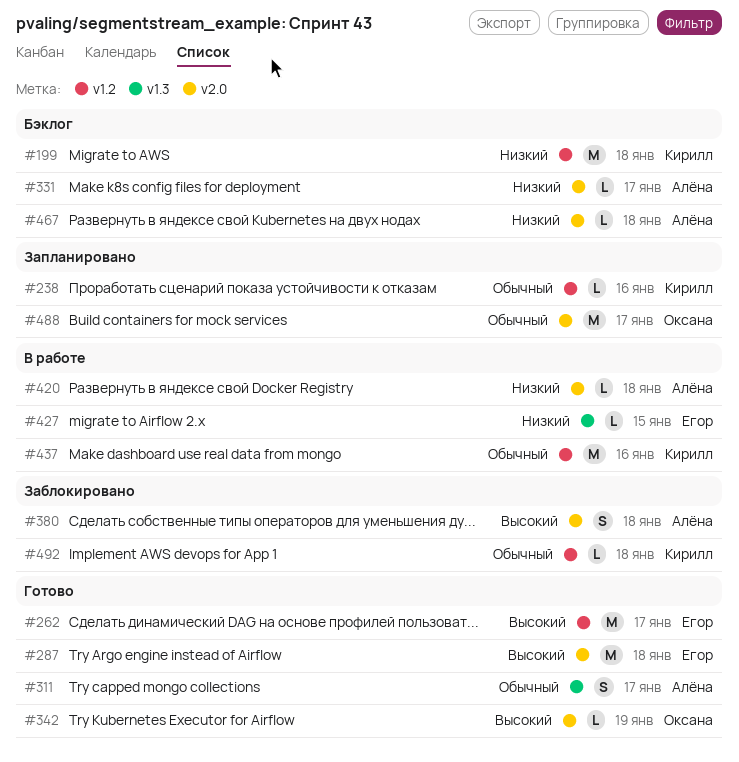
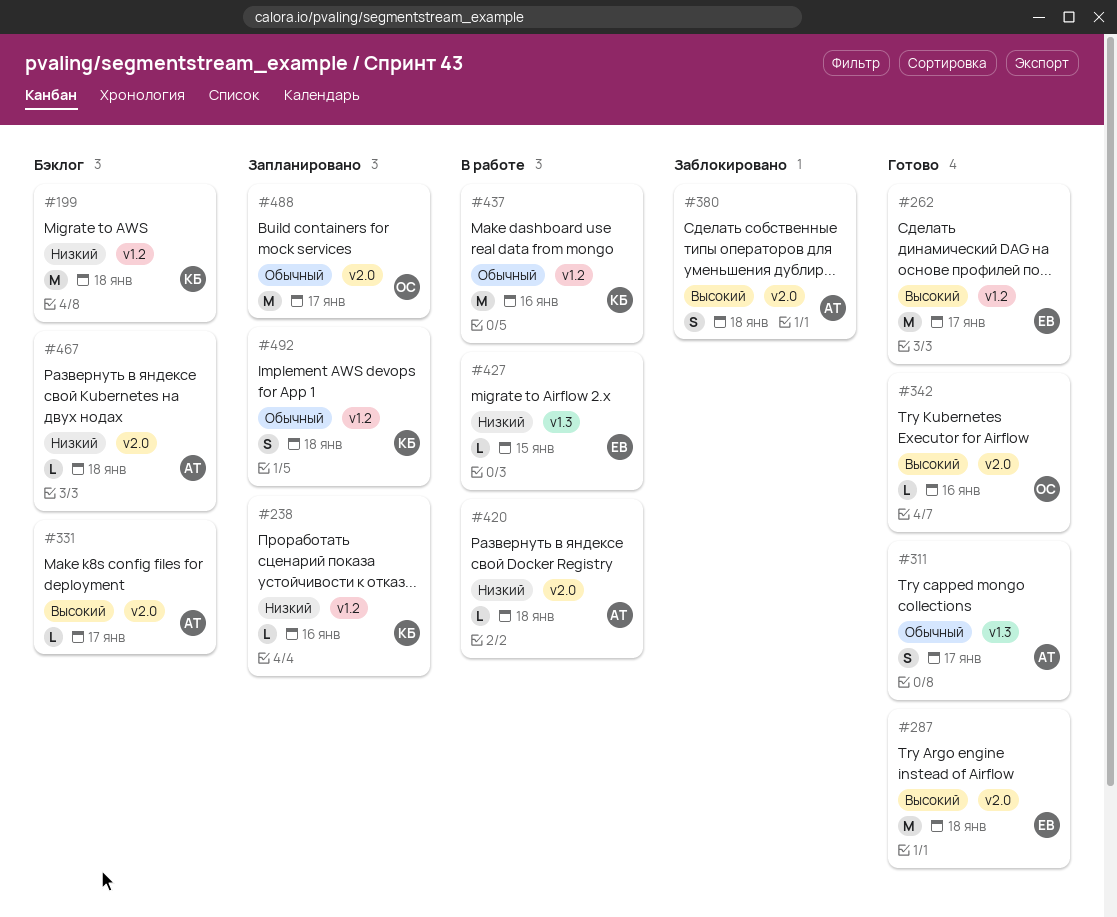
#238, priority: Обычный -> Низкий
#331, priority: Низкий -> Высокий
#342, due: Jan 19 -> Jan 16
#492, status: Заблокировано -> Запланировано
#492, estimate: L -> S

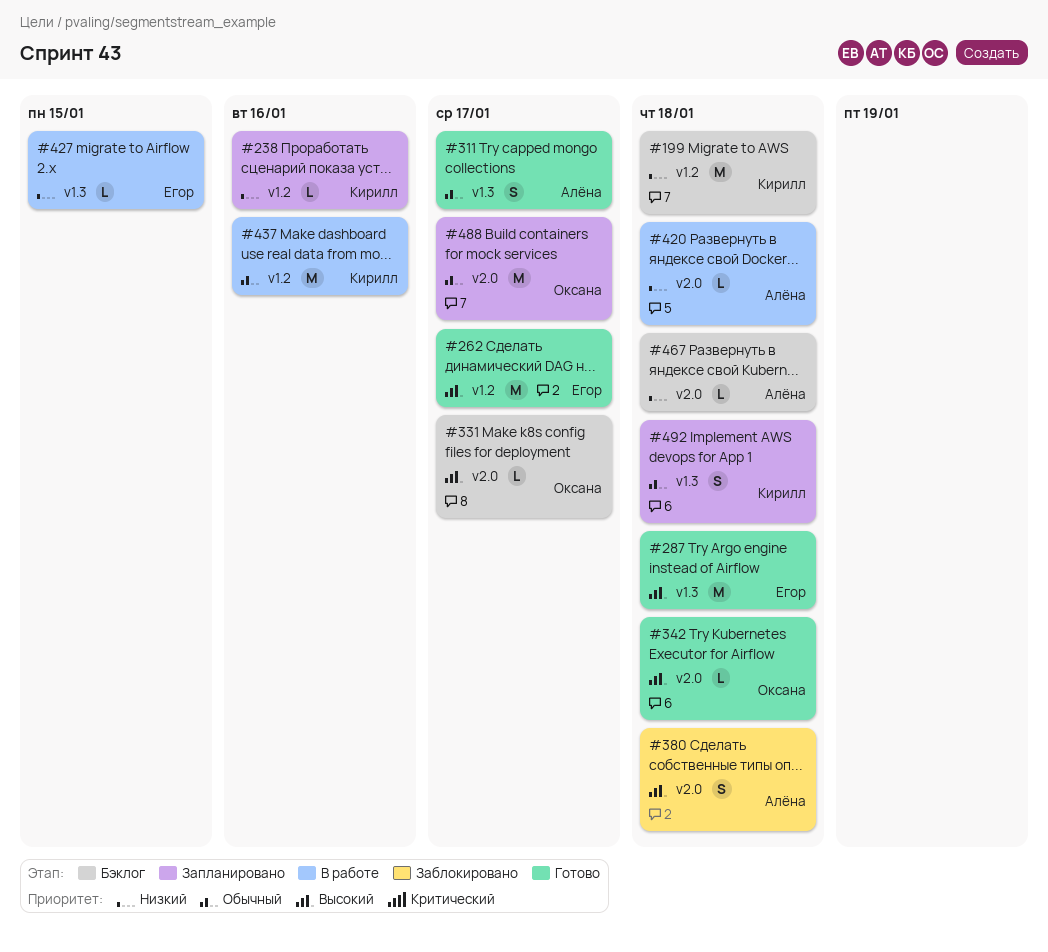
#287, label: v2.0 -> v1.3
#331, owner: Алёна -> Оксана
#342, due: Jan 16 -> Jan 18
#492, label: v1.2 -> v1.3

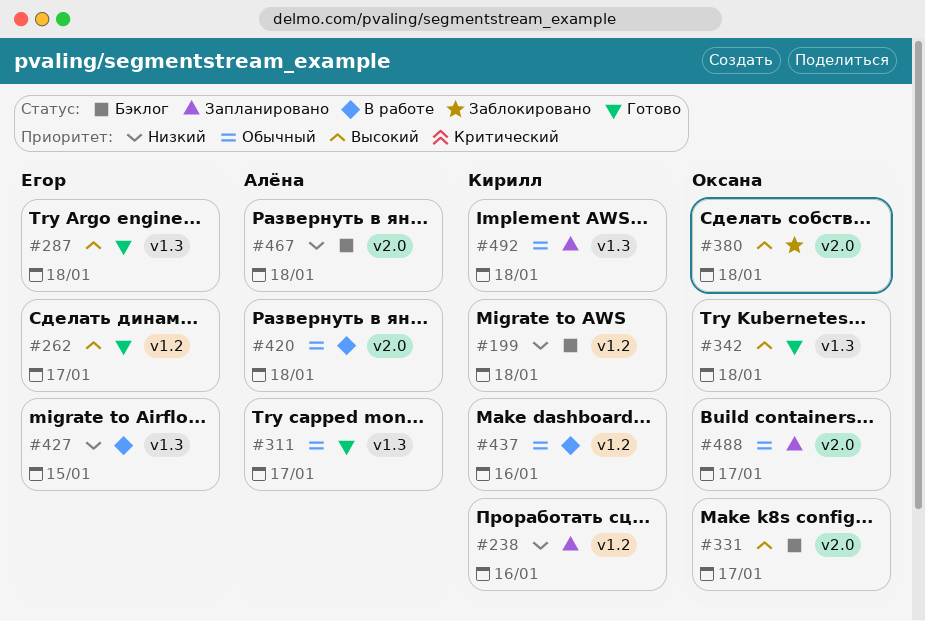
#342, label: v2.0 -> v1.3
#380, owner: Алёна -> Оксана
#420, priority: Низкий -> Обычный

